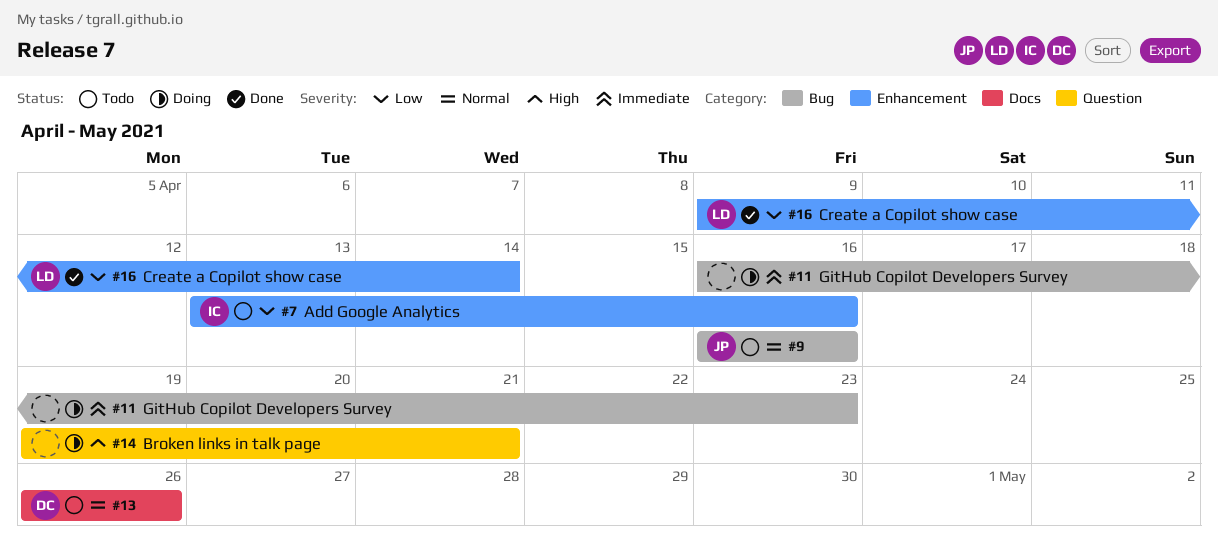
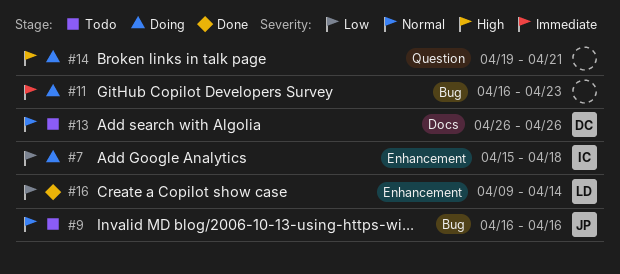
#7, status: Todo -> Doing
#7, start: Apr 13 -> Apr 15
#7, due: Apr 16 -> Apr 18

